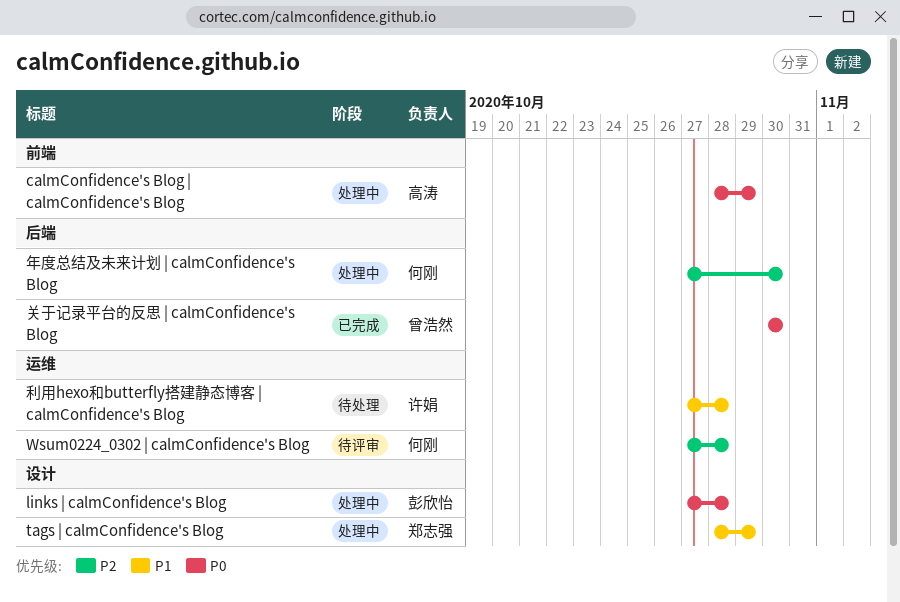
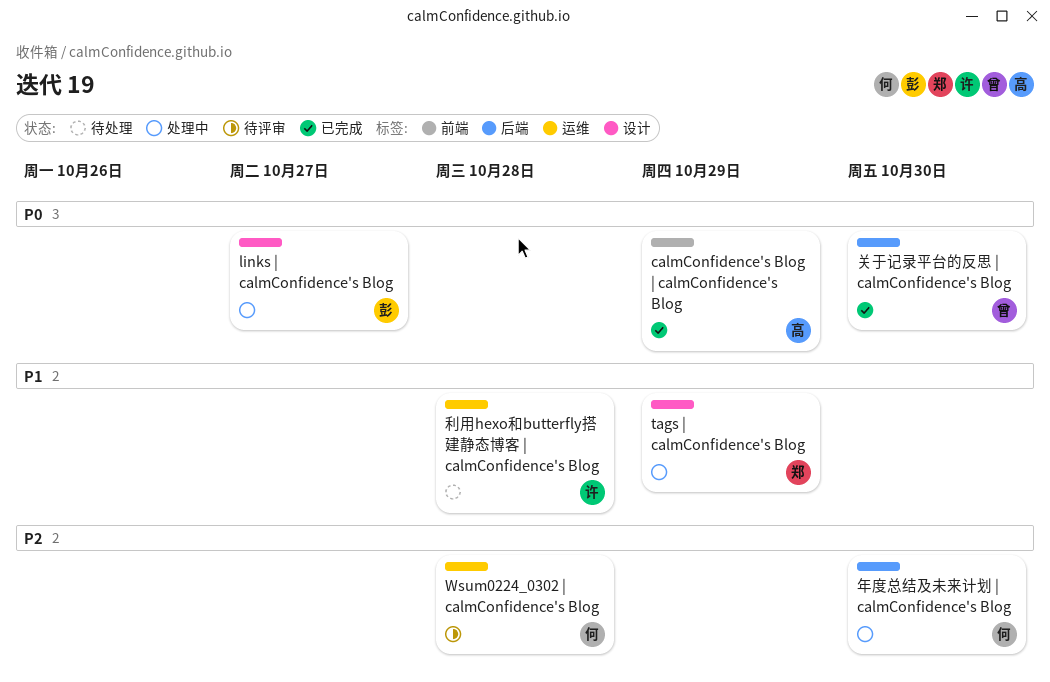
calmConfidence's Blog | calmConfidence's Blog, status: 处理中 -> 已完成
links | calmConfidence's Blog, due: Oct 28 -> Oct 27

